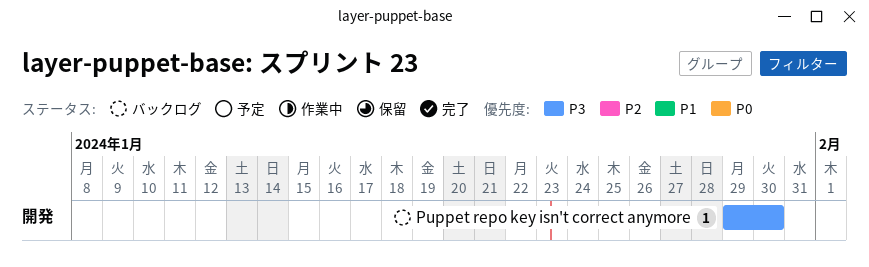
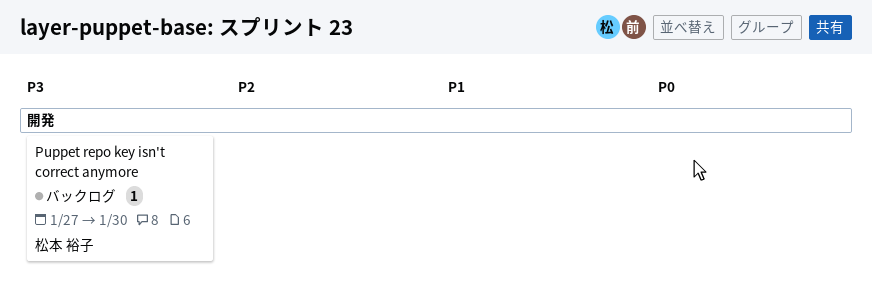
Puppet repo key isn't correct anymore, start: Jan 29 -> Jan 27

